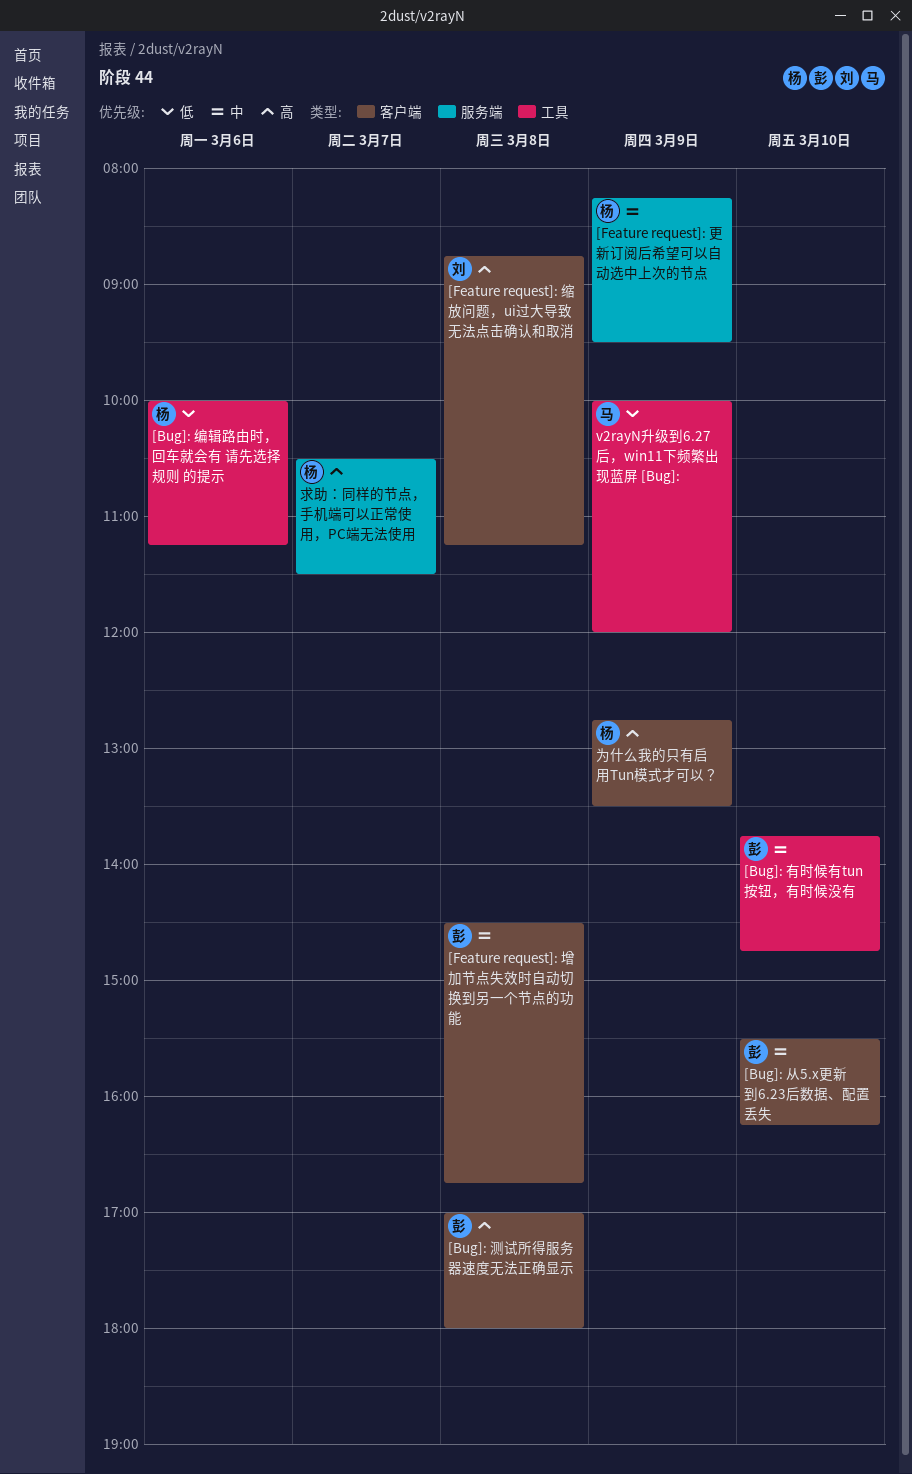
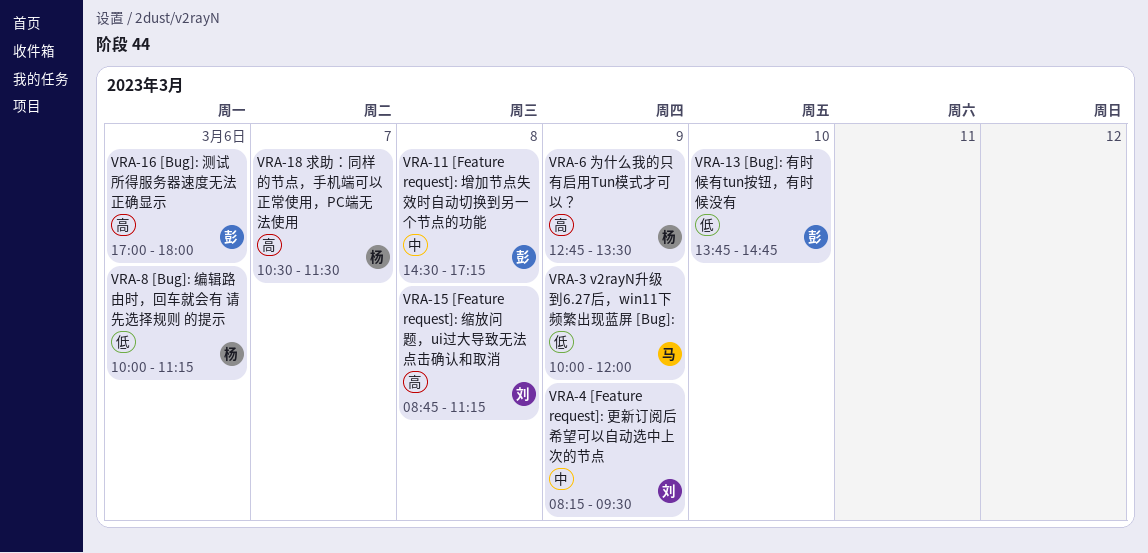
[Bug]: 从5.x更新到6.23后数据、配置丢失: present -> none
[Bug]: 有时候有tun按钮，有时候没有, priority: 中 -> 低
[Bug]: 测试所得服务器速度无法正确显示, day: Mar 8 -> Mar 6
[Feature request]: 增加节点失效时自动切换到另一个节点的功能, ends: 16:45 -> 17:15
[Feature request]: 更新订阅后希望可以自动选中上次的节点, owner: 杨 -> 刘

